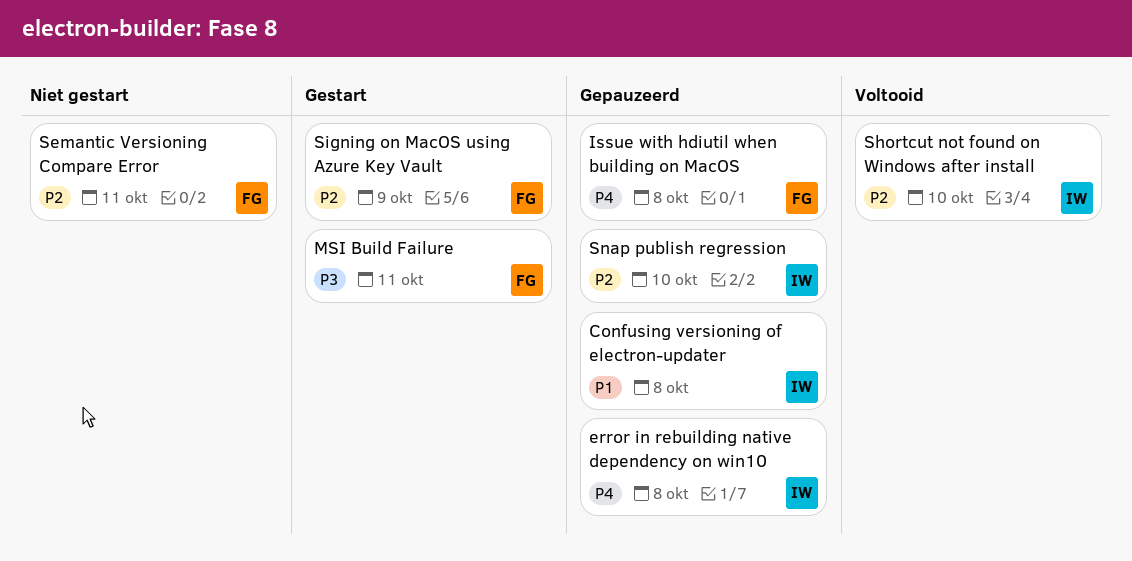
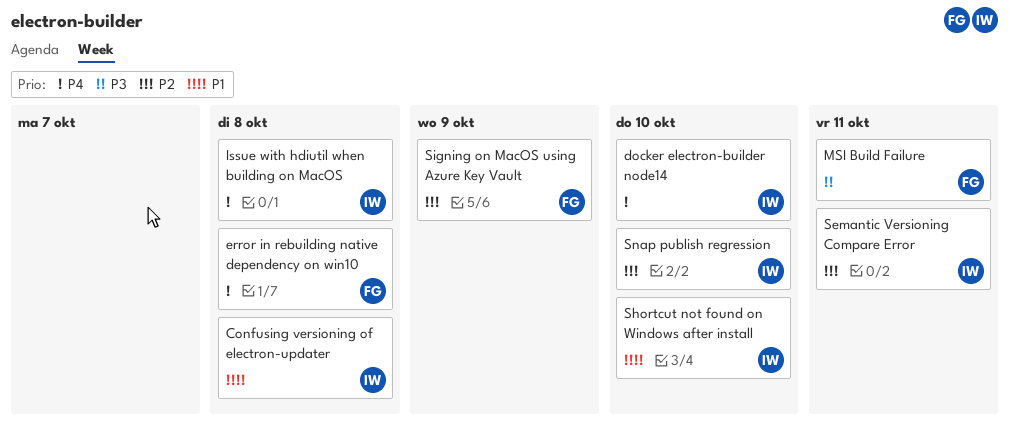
docker electron-builder node14: none -> present
error in rebuilding native dependency on win10, owner: IW -> FG
Issue with hdiutil when building on MacOS, owner: FG -> IW
Semantic Versioning Compare Error, owner: FG -> IW
Shortcut not found on Windows after install, priority: P2 -> P1

